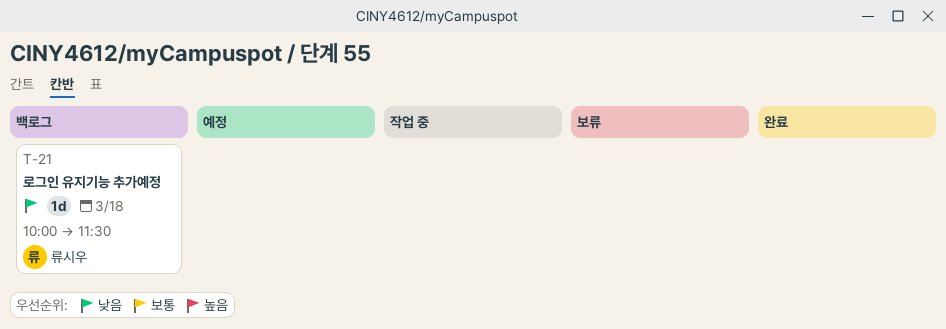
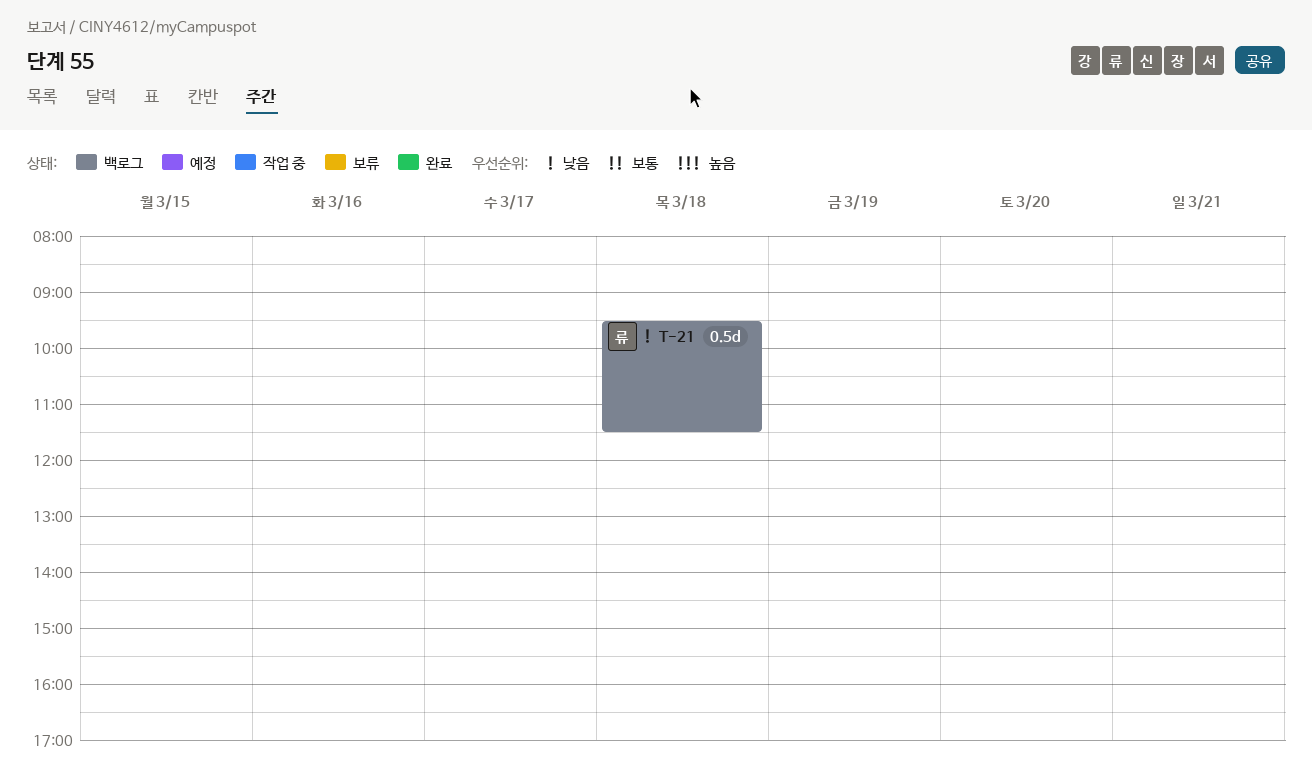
T-21, estimate: 1d -> 0.5d
T-21, begins: 10:00 -> 09:30

